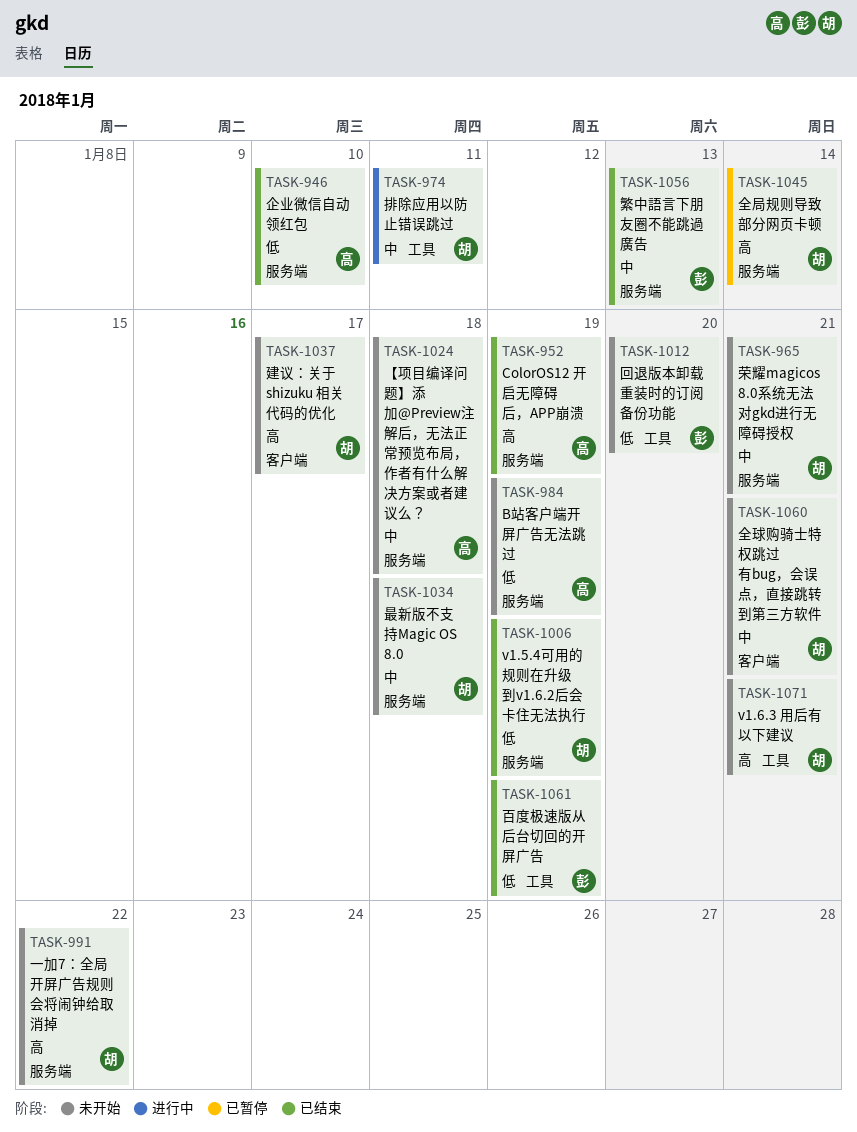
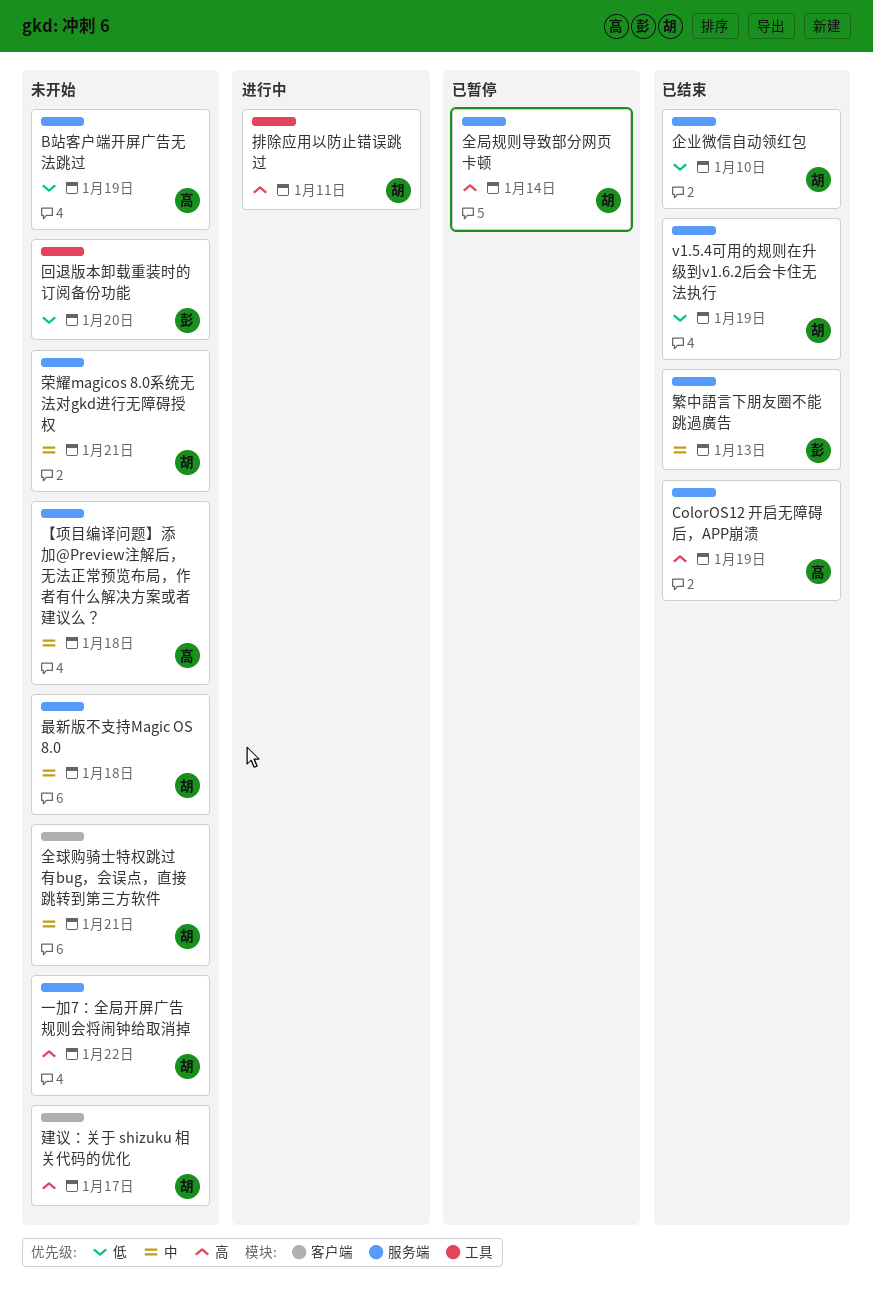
v1.6.3 用后有以下建议: present -> none
企业微信自动领红包, owner: 高 -> 胡
排除应用以防止错误跳过, priority: 中 -> 高
百度极速版从后台切回的开屏广告: present -> none

